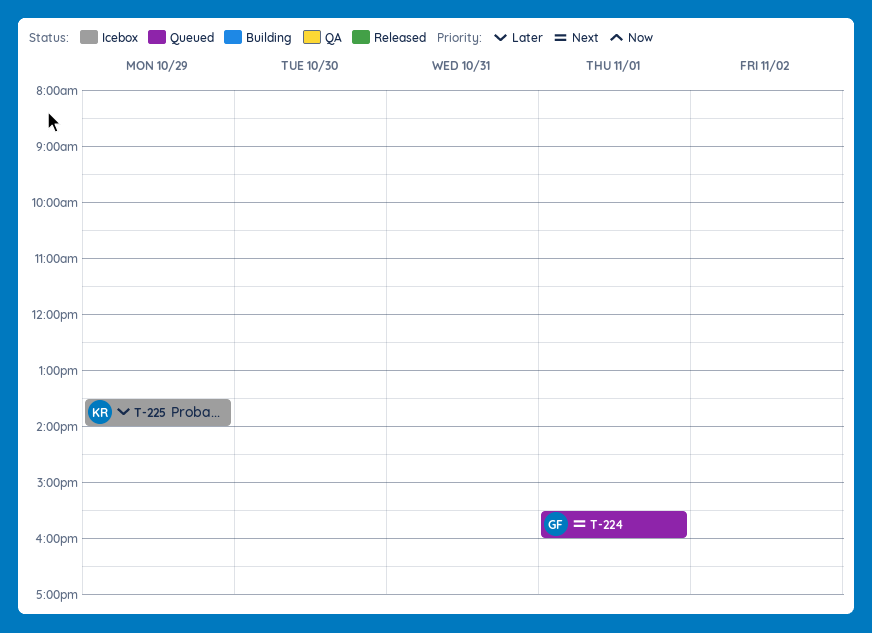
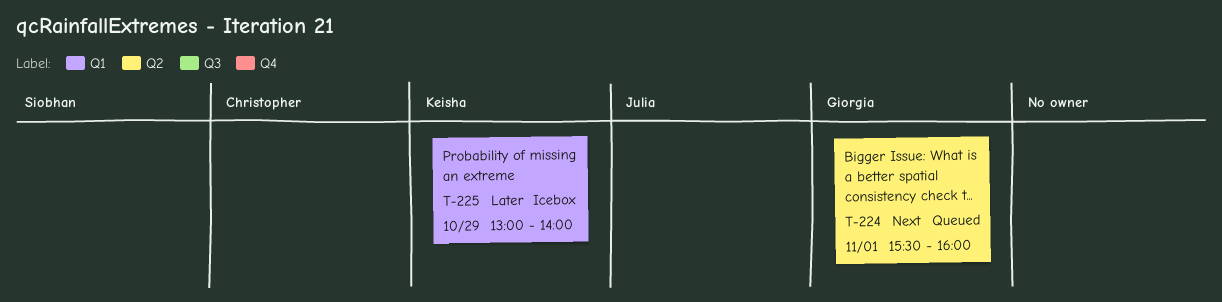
T-225, begins: 13:30 -> 13:00

